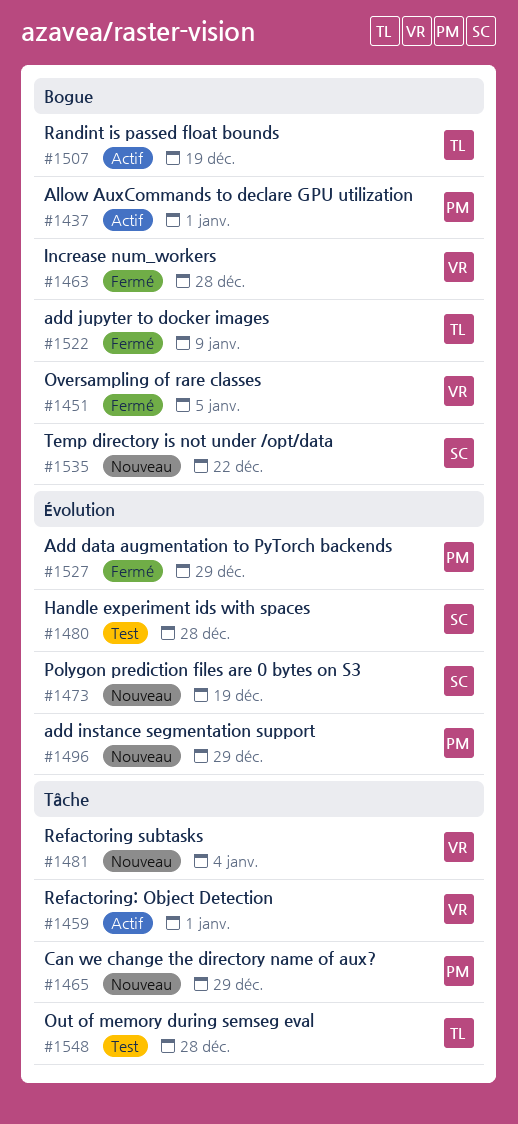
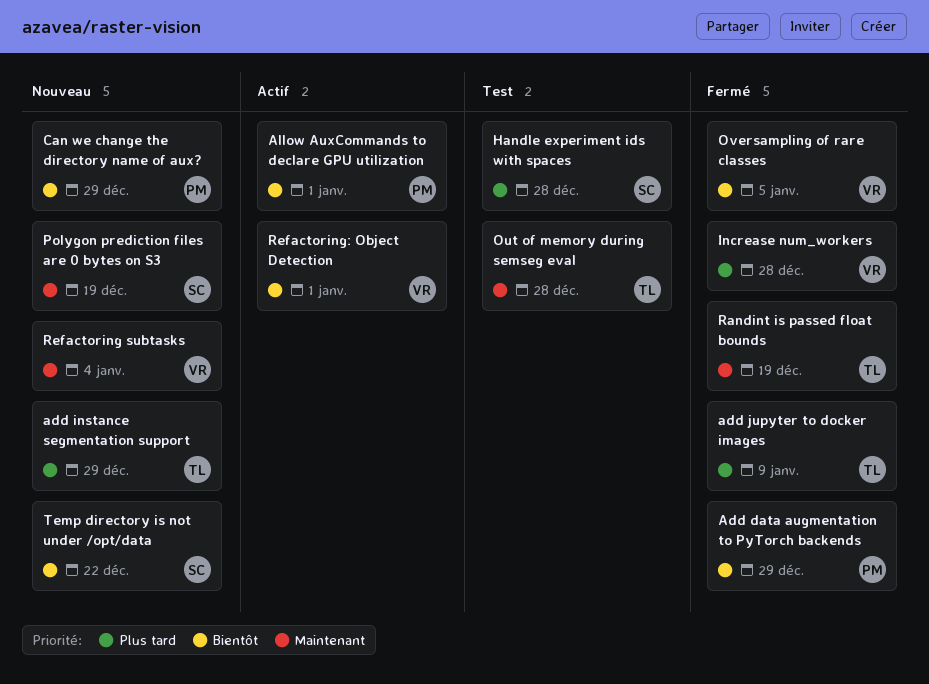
add instance segmentation support, owner: PM -> TL
Randint is passed float bounds, status: Actif -> Fermé

